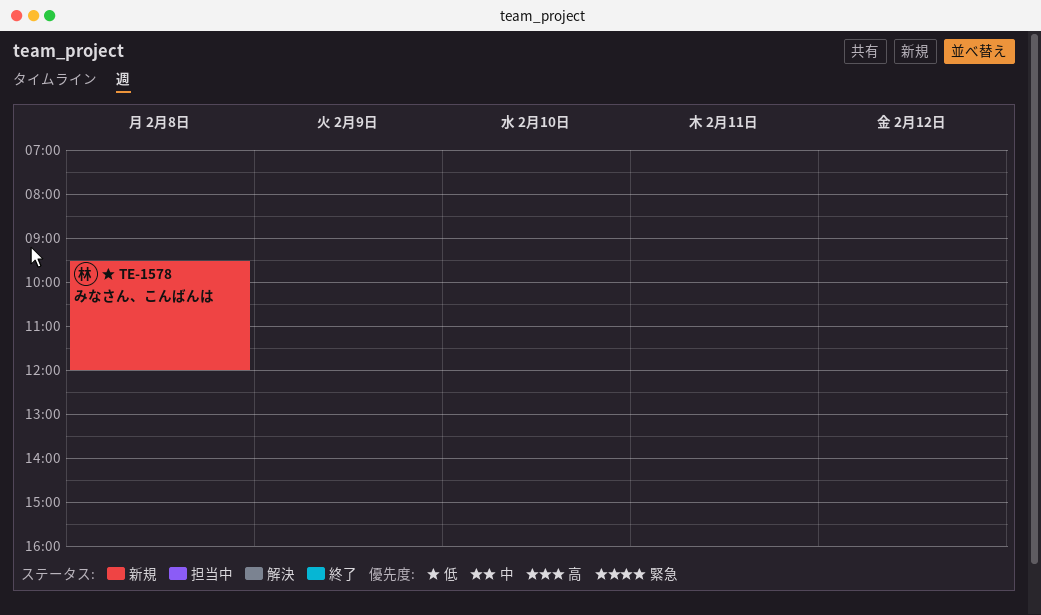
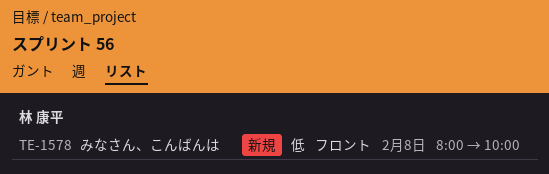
TE-1578, begins: 09:30 -> 08:00
TE-1578, ends: 12:00 -> 10:00

